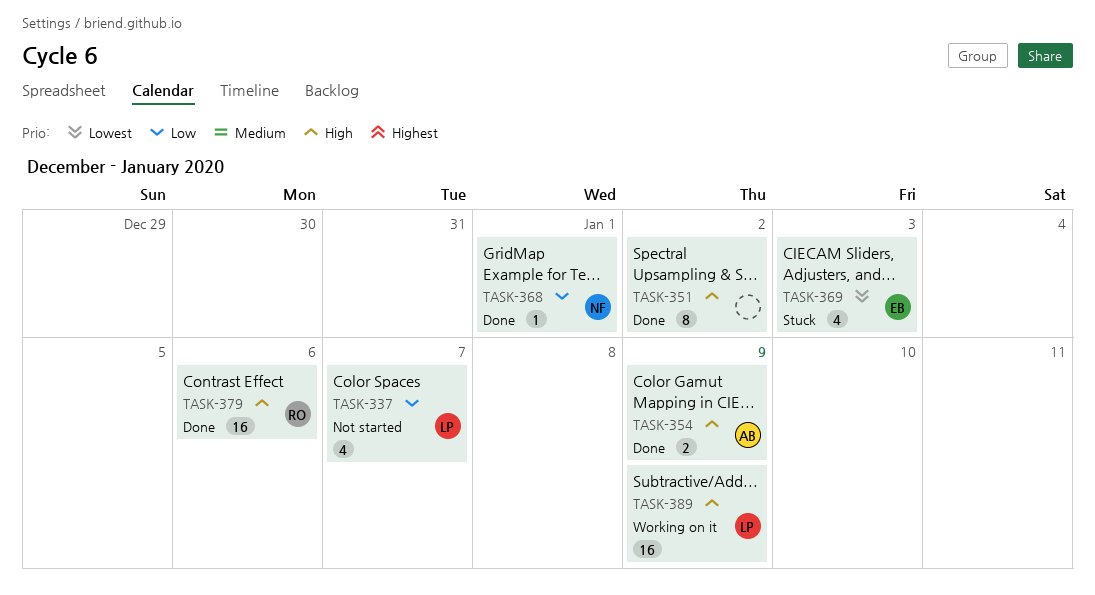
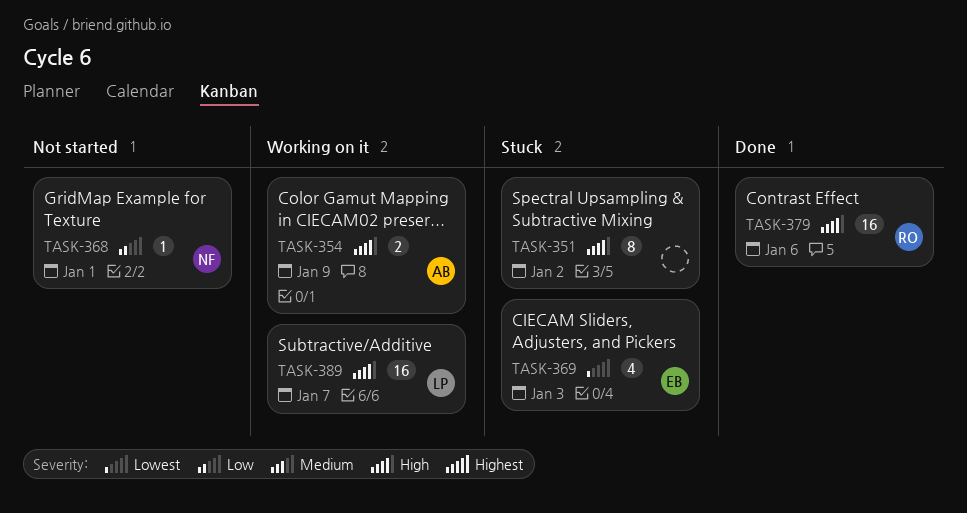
TASK-337: present -> none
TASK-351, status: Done -> Stuck
TASK-354, status: Done -> Working on it
TASK-368, status: Done -> Not started
TASK-389, due: Jan 9 -> Jan 7

